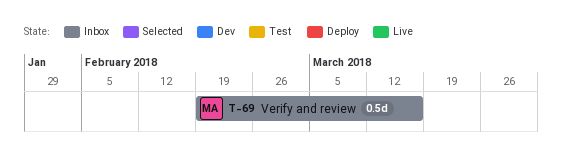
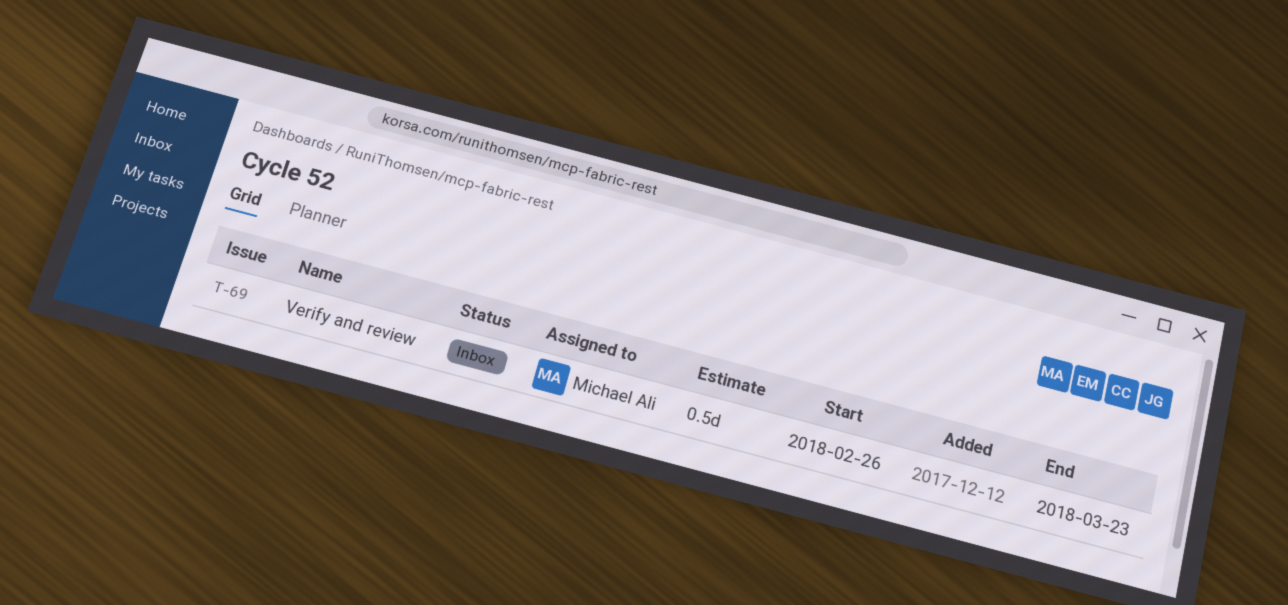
T-69, start: Feb 19 -> Feb 26
T-69, due: Mar 16 -> Mar 23

